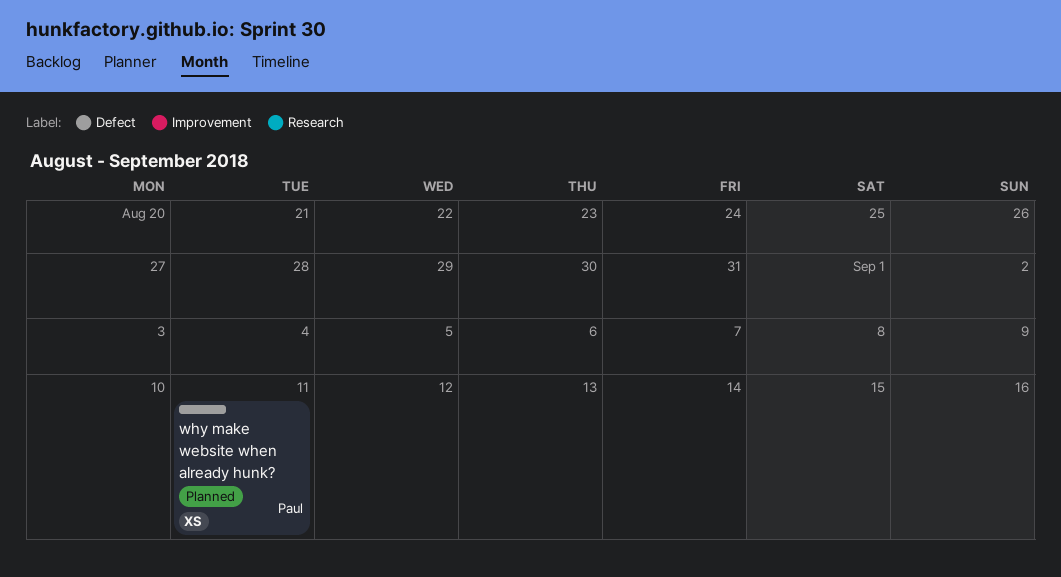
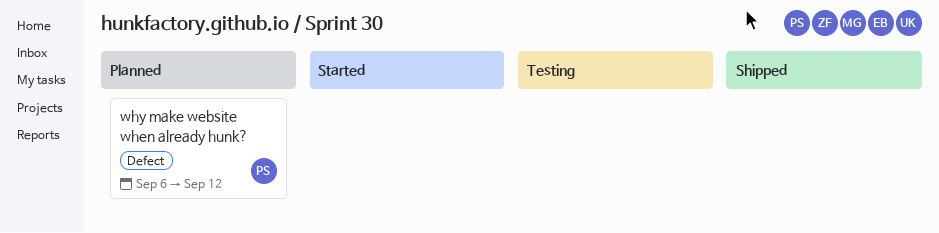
why make website when already hunk?, due: Sep 11 -> Sep 12

